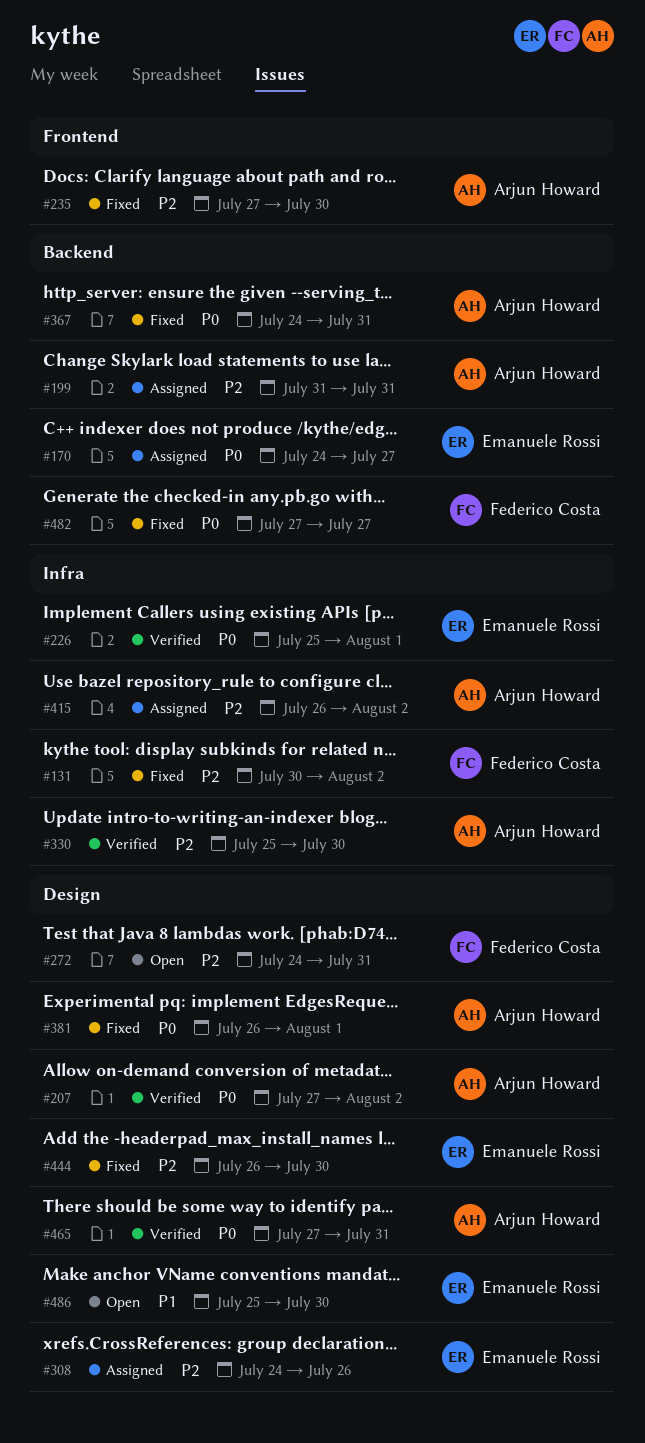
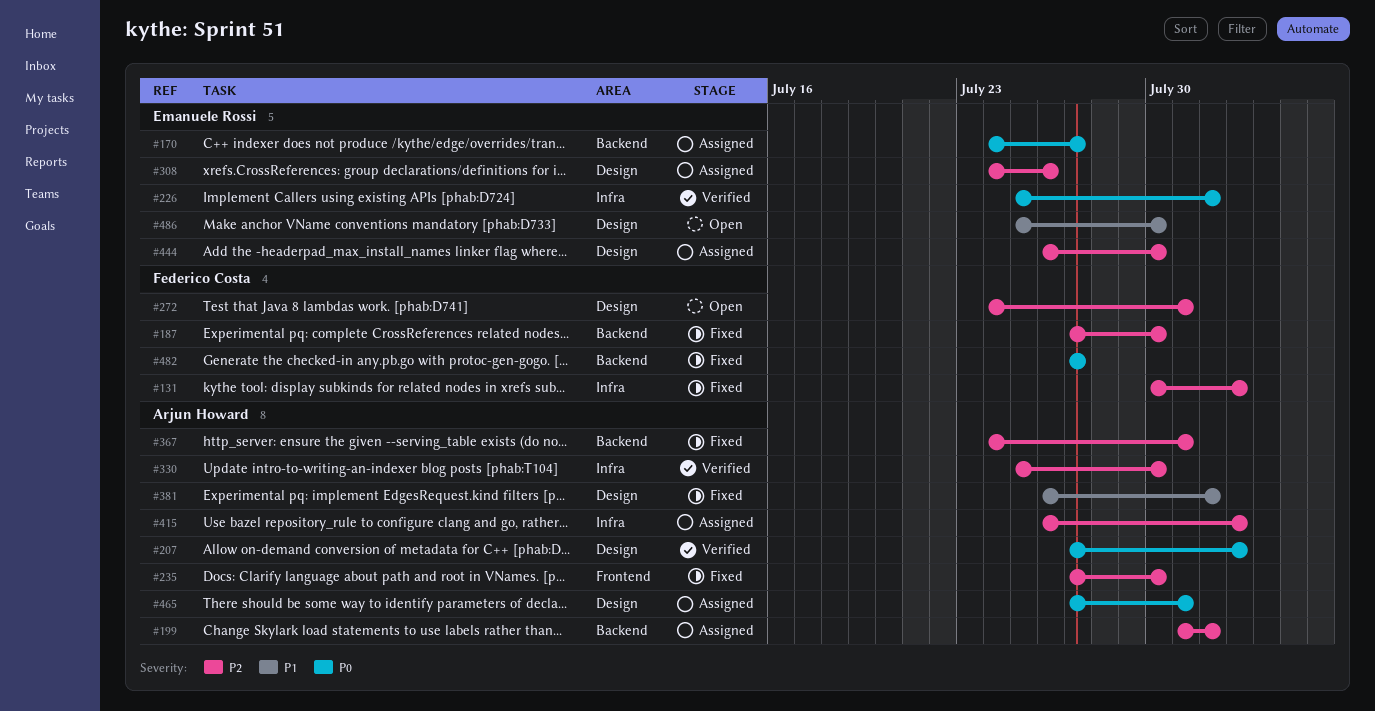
#187: none -> present
#199, due: Jul 31 -> Aug 1
#367, priority: P0 -> P2
#381, priority: P0 -> P1
#444, status: Fixed -> Assigned
#465, status: Verified -> Assigned

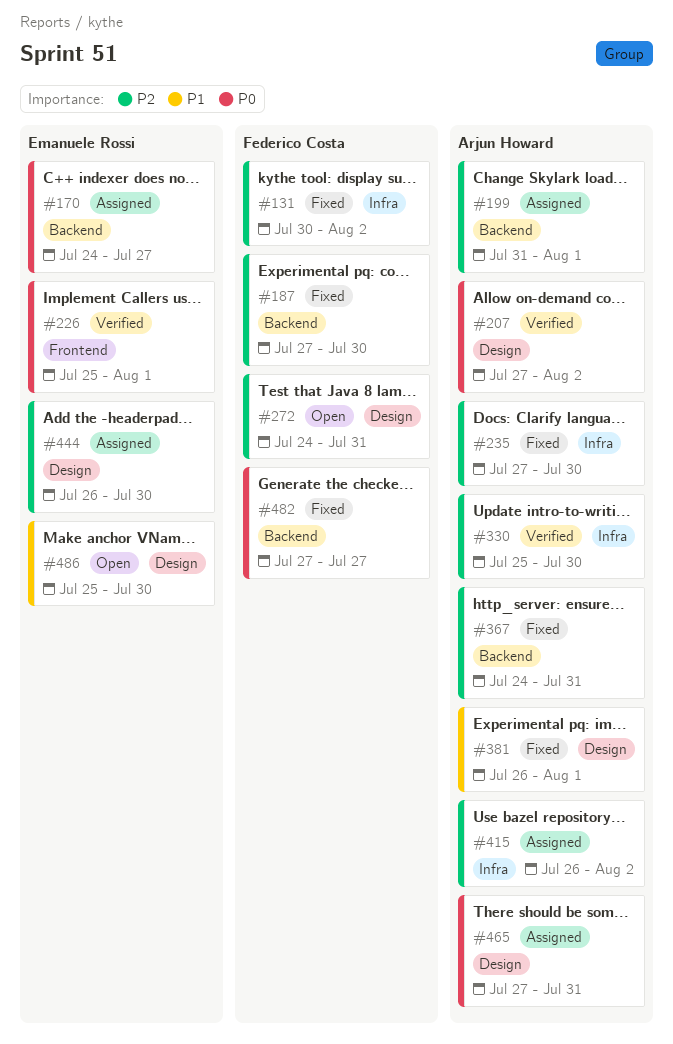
#226, label: Infra -> Frontend
#235, label: Frontend -> Infra
#308: present -> none

